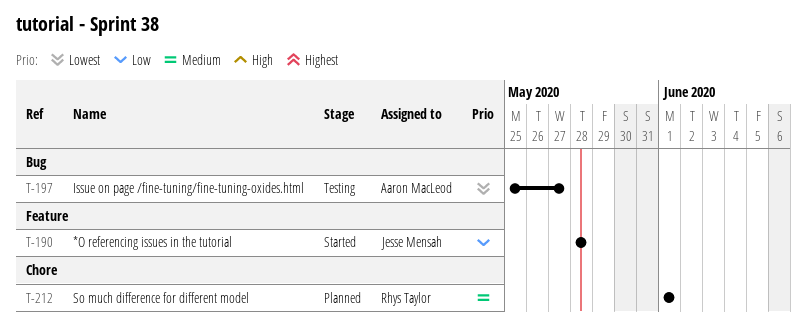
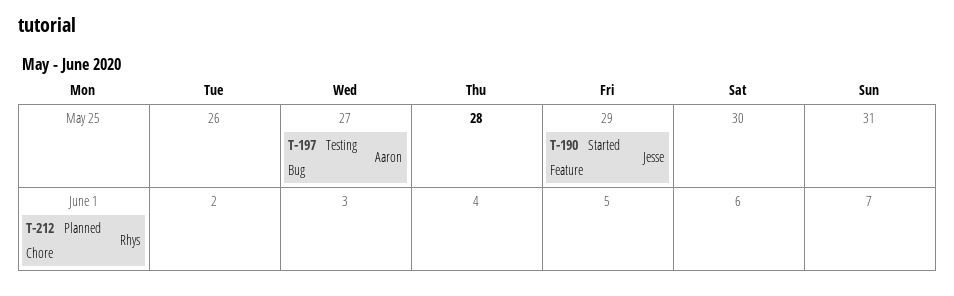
T-190, due: May 28 -> May 29

